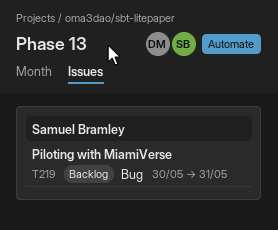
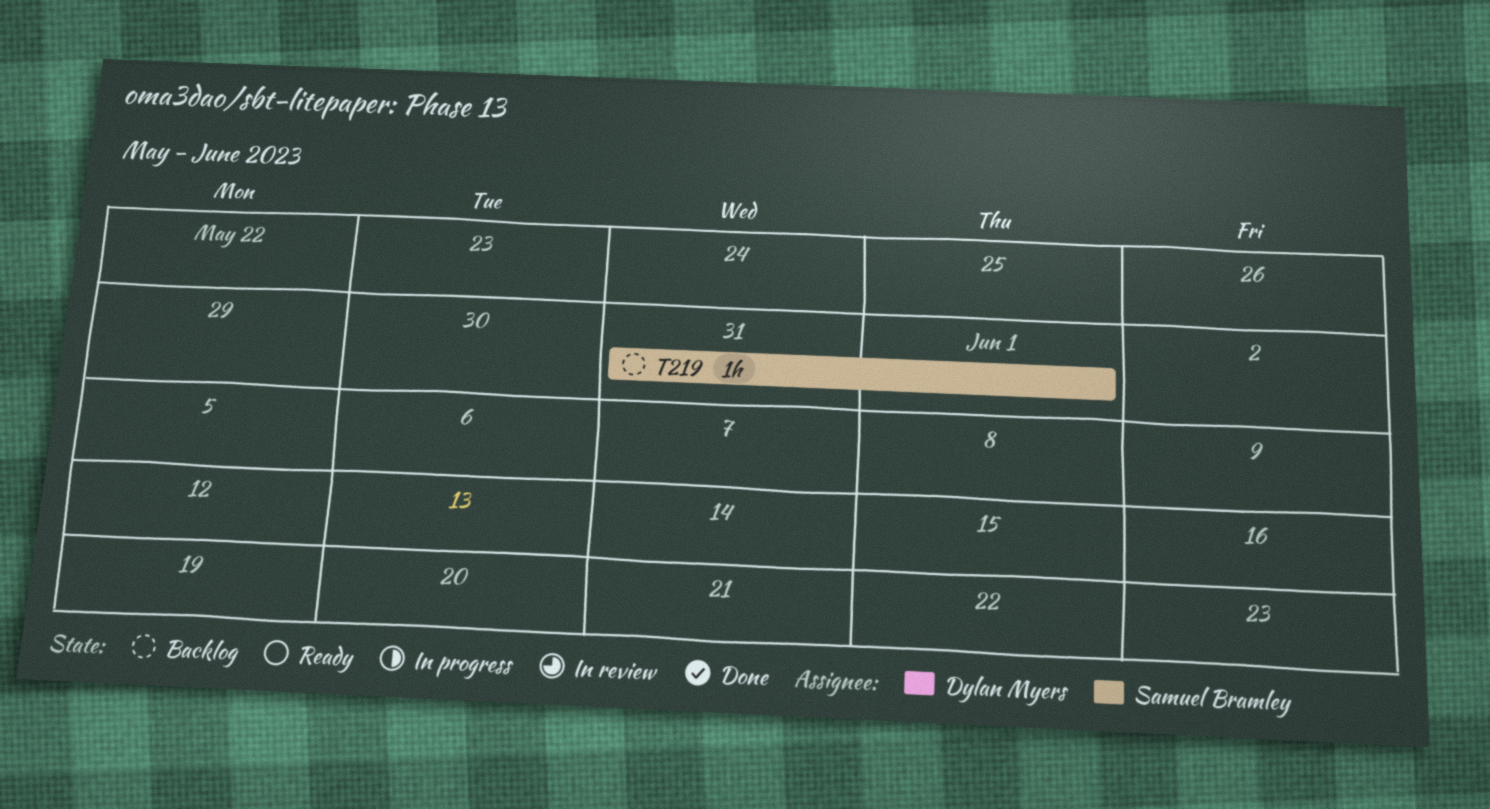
T219, start: May 30 -> May 31
T219, due: May 31 -> Jun 1

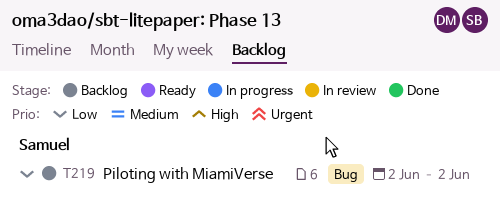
T219, start: May 31 -> Jun 2
T219, due: Jun 1 -> Jun 2

